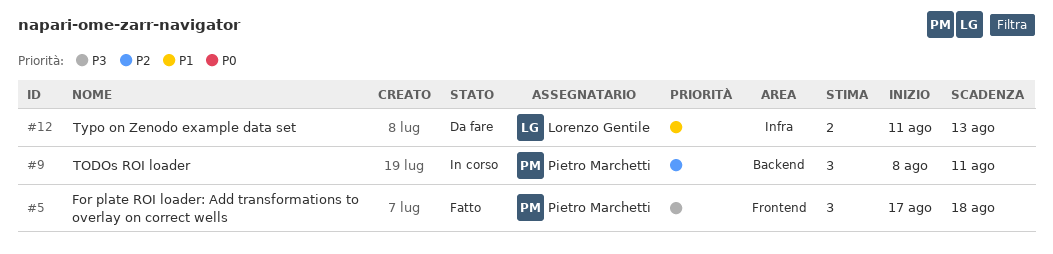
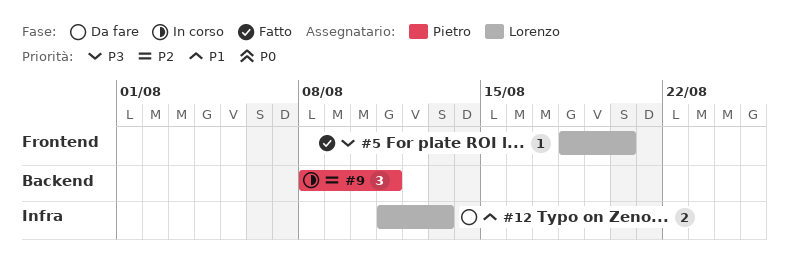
#5, owner: Pietro Marchetti -> Lorenzo Gentile
#5, estimate: 3 -> 1
#5, start: Aug 17 -> Aug 18
#5, due: Aug 18 -> Aug 20

